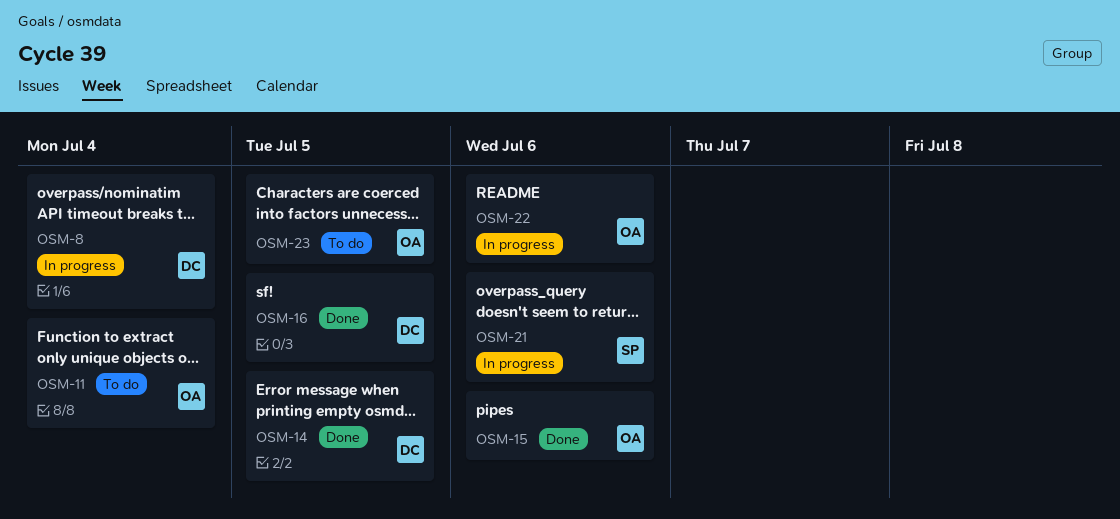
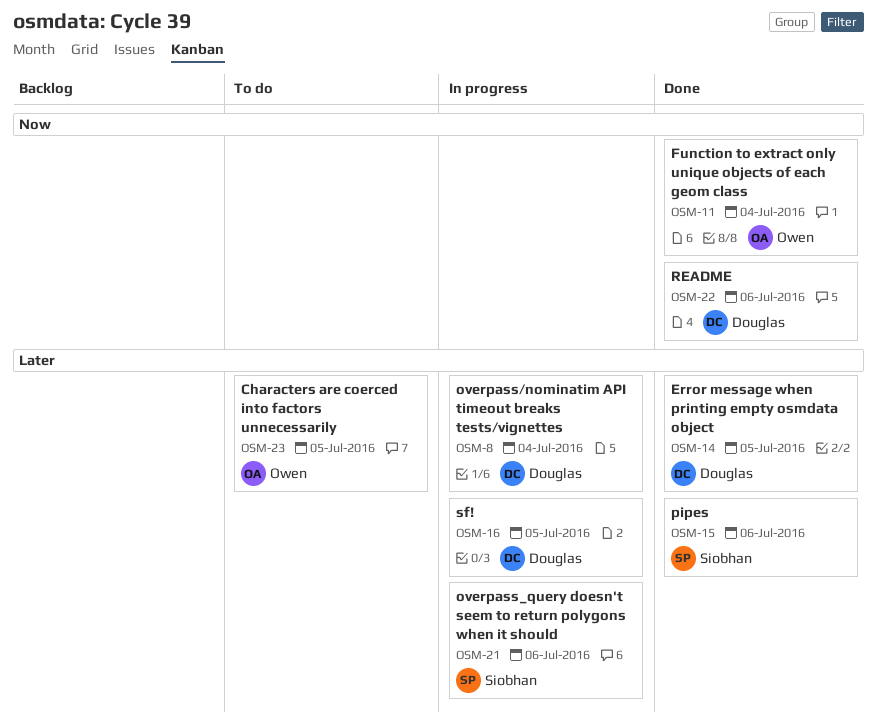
OSM-11, status: To do -> Done
OSM-15, owner: Owen -> Siobhan
OSM-16, status: Done -> In progress
OSM-22, status: In progress -> Done
OSM-22, owner: Owen -> Douglas

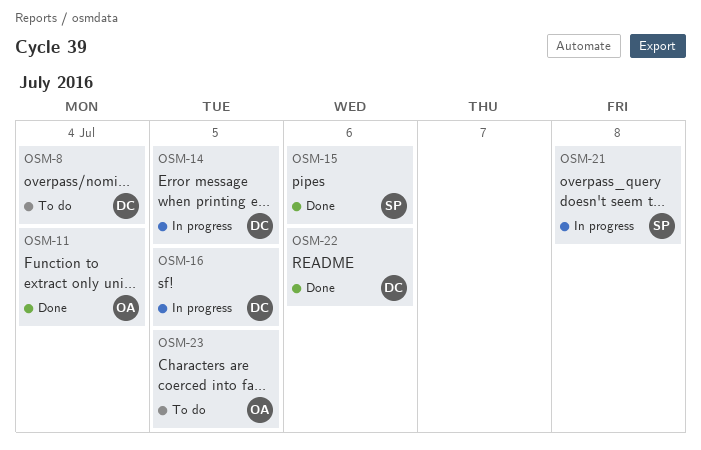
OSM-8, status: In progress -> To do
OSM-14, status: Done -> In progress
OSM-21, due: Jul 6 -> Jul 8

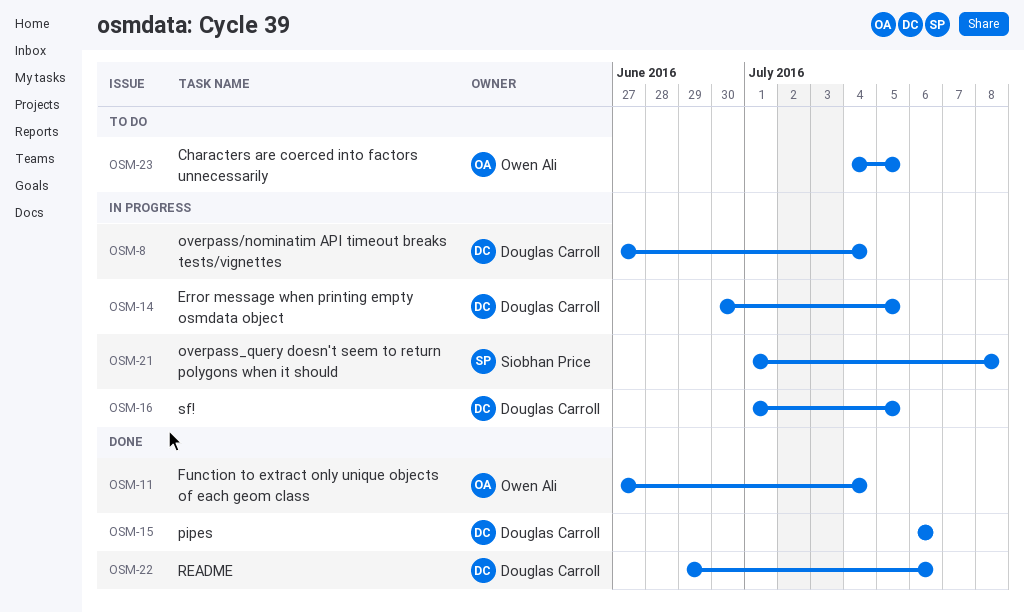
OSM-8, status: To do -> In progress
OSM-15, owner: Siobhan Price -> Douglas Carroll

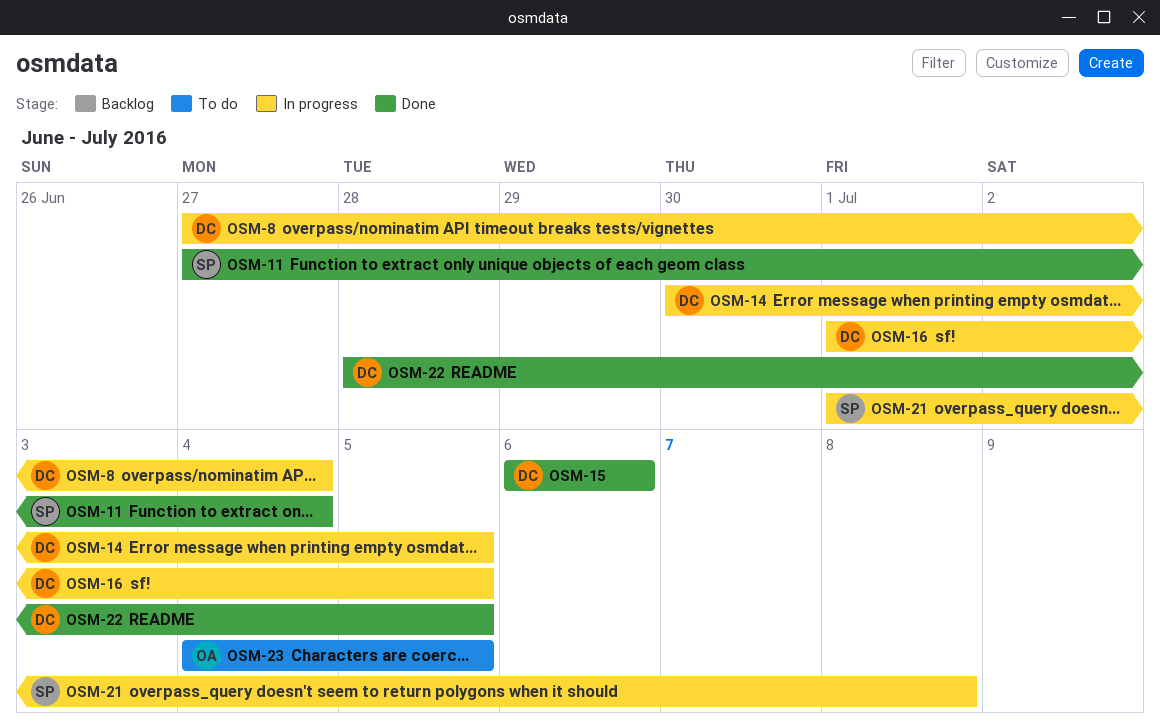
OSM-11, owner: Owen Ali -> Siobhan Price
OSM-22, start: Jun 29 -> Jun 28
OSM-22, due: Jul 6 -> Jul 5

